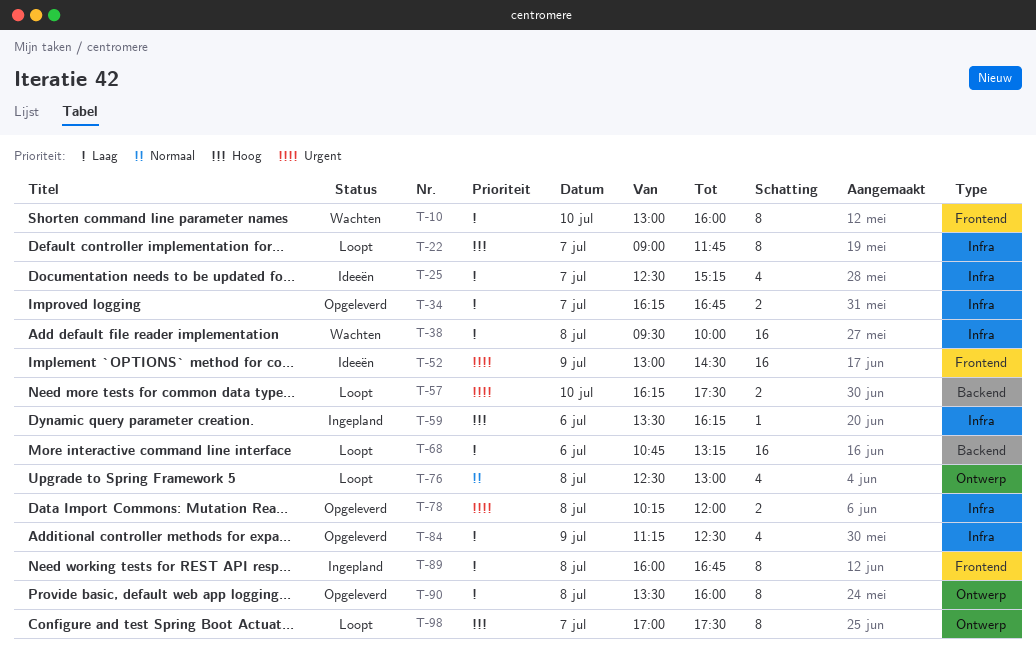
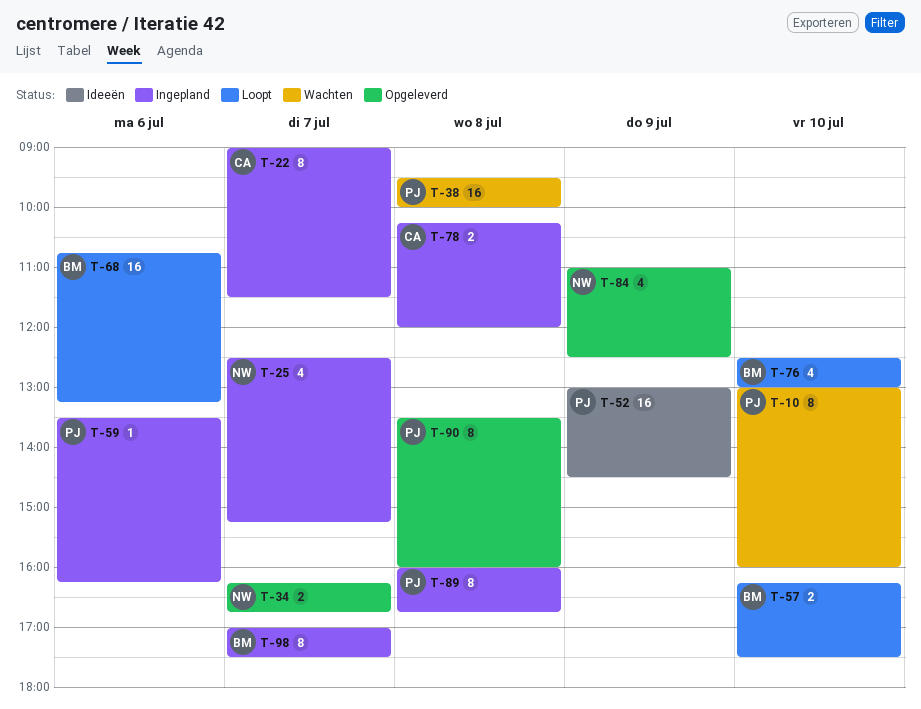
T-22, status: Loopt -> Ingepland
T-22, ends: 11:45 -> 11:30
T-25, status: Ideeën -> Ingepland
T-76, day: Jul 8 -> Jul 10
T-78, status: Opgeleverd -> Ingepland
T-84, begins: 11:15 -> 11:00
T-98, status: Loopt -> Ingepland

